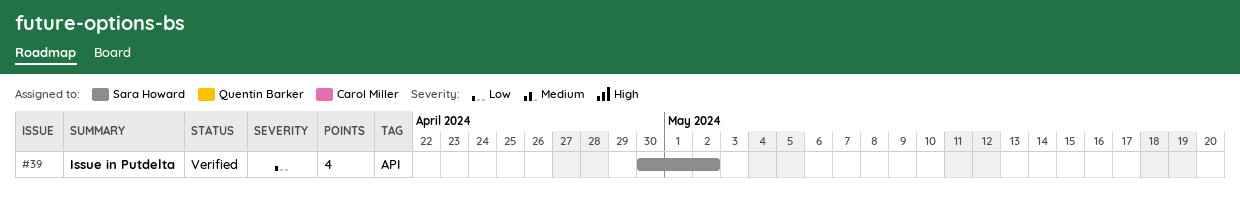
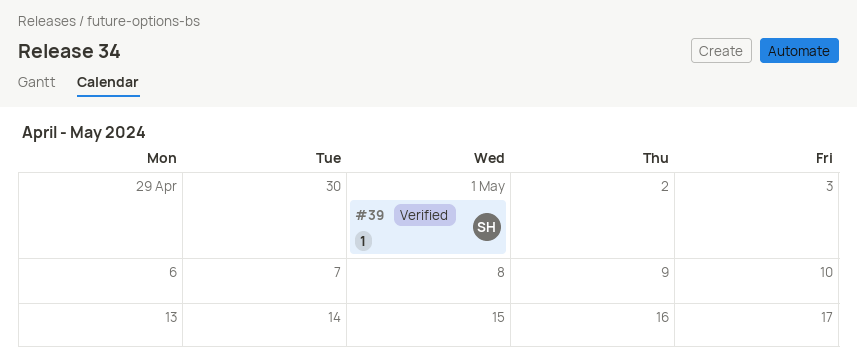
#39, estimate: 4 -> 1
#39, due: May 2 -> May 1

